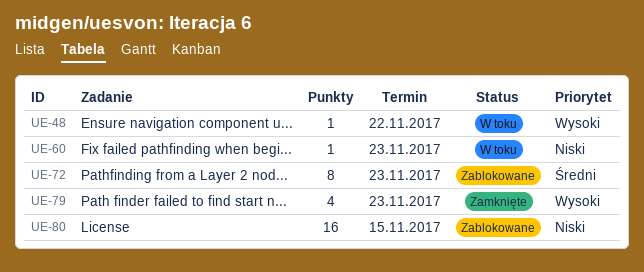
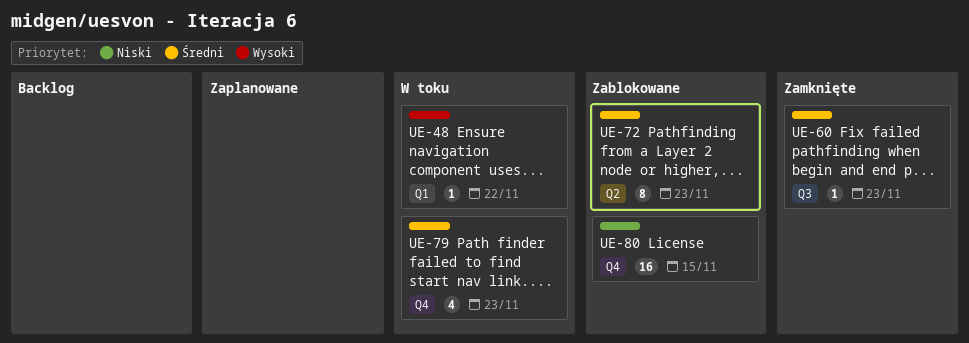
UE-60, status: W toku -> Zamknięte
UE-60, priority: Niski -> Średni
UE-79, status: Zamknięte -> W toku
UE-79, priority: Wysoki -> Średni

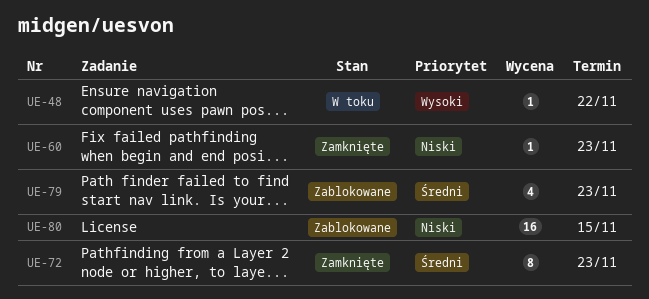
UE-60, priority: Średni -> Niski
UE-72, status: Zablokowane -> Zamknięte
UE-79, status: W toku -> Zablokowane

